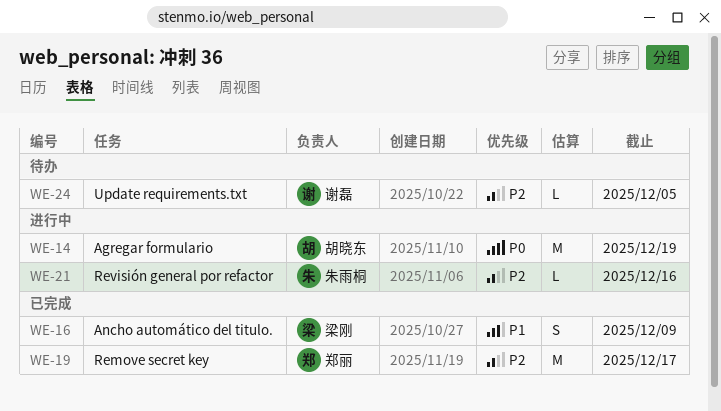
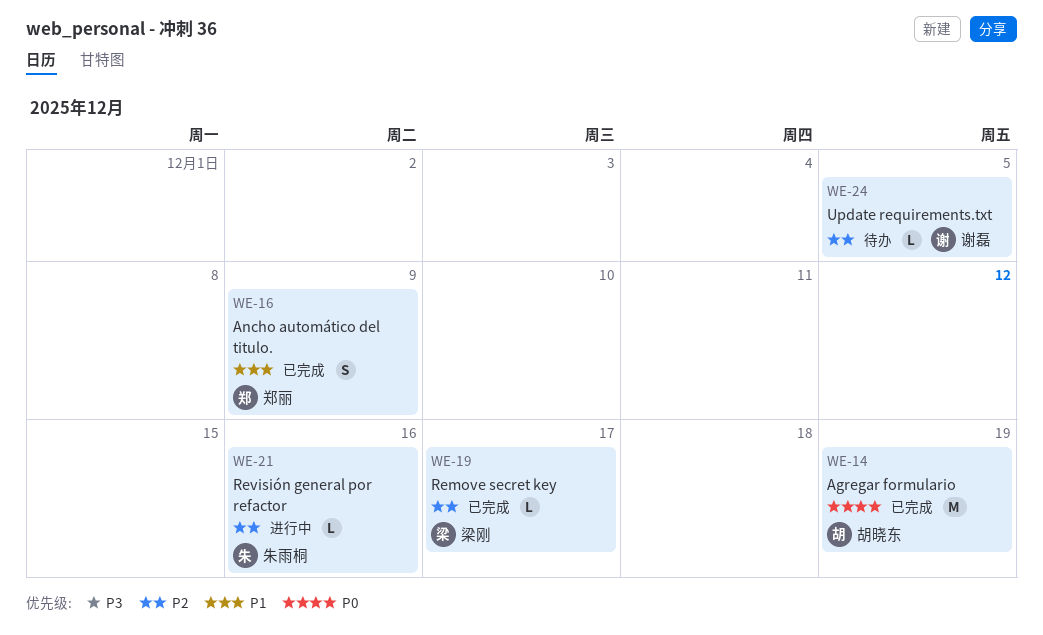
WE-14, status: 进行中 -> 已完成
WE-16, owner: 梁刚 -> 郑丽
WE-19, owner: 郑丽 -> 梁刚
WE-19, estimate: M -> L

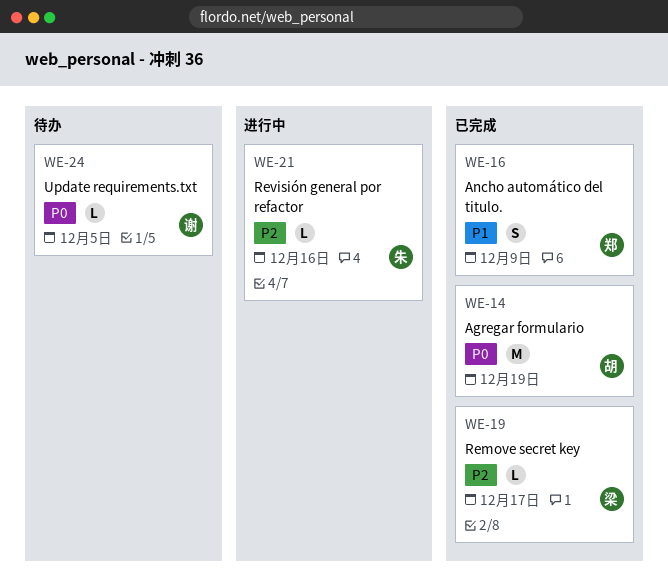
WE-24, priority: P2 -> P0

